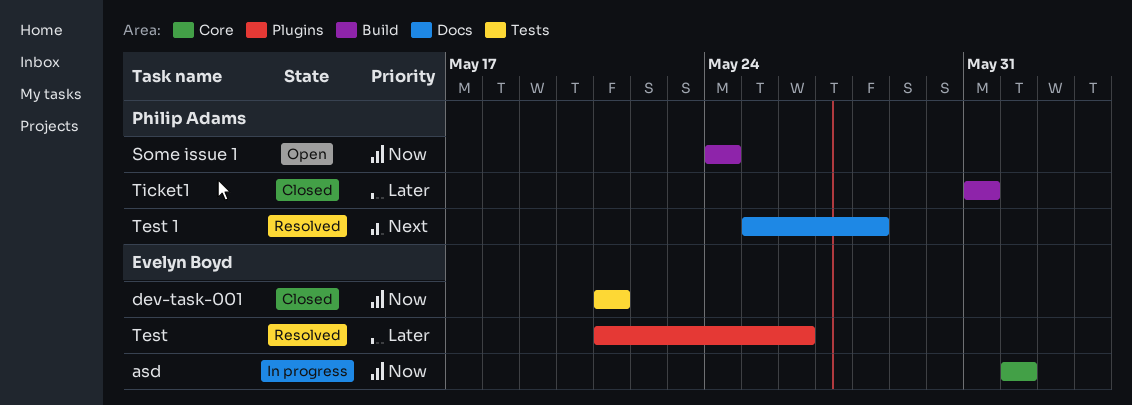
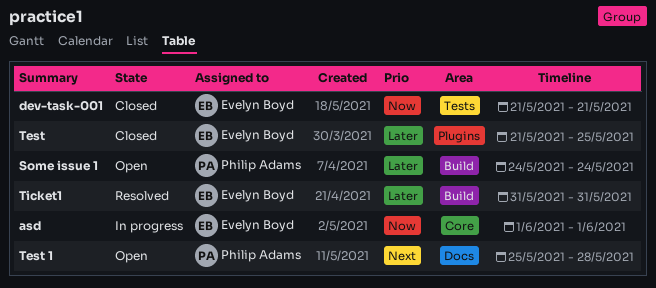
Some issue 1, priority: Now -> Later
Test, status: Resolved -> Closed
Test, due: May 26 -> May 25
Test 1, status: Resolved -> Open
Ticket1, status: Closed -> Resolved
Ticket1, owner: Philip Adams -> Evelyn Boyd

